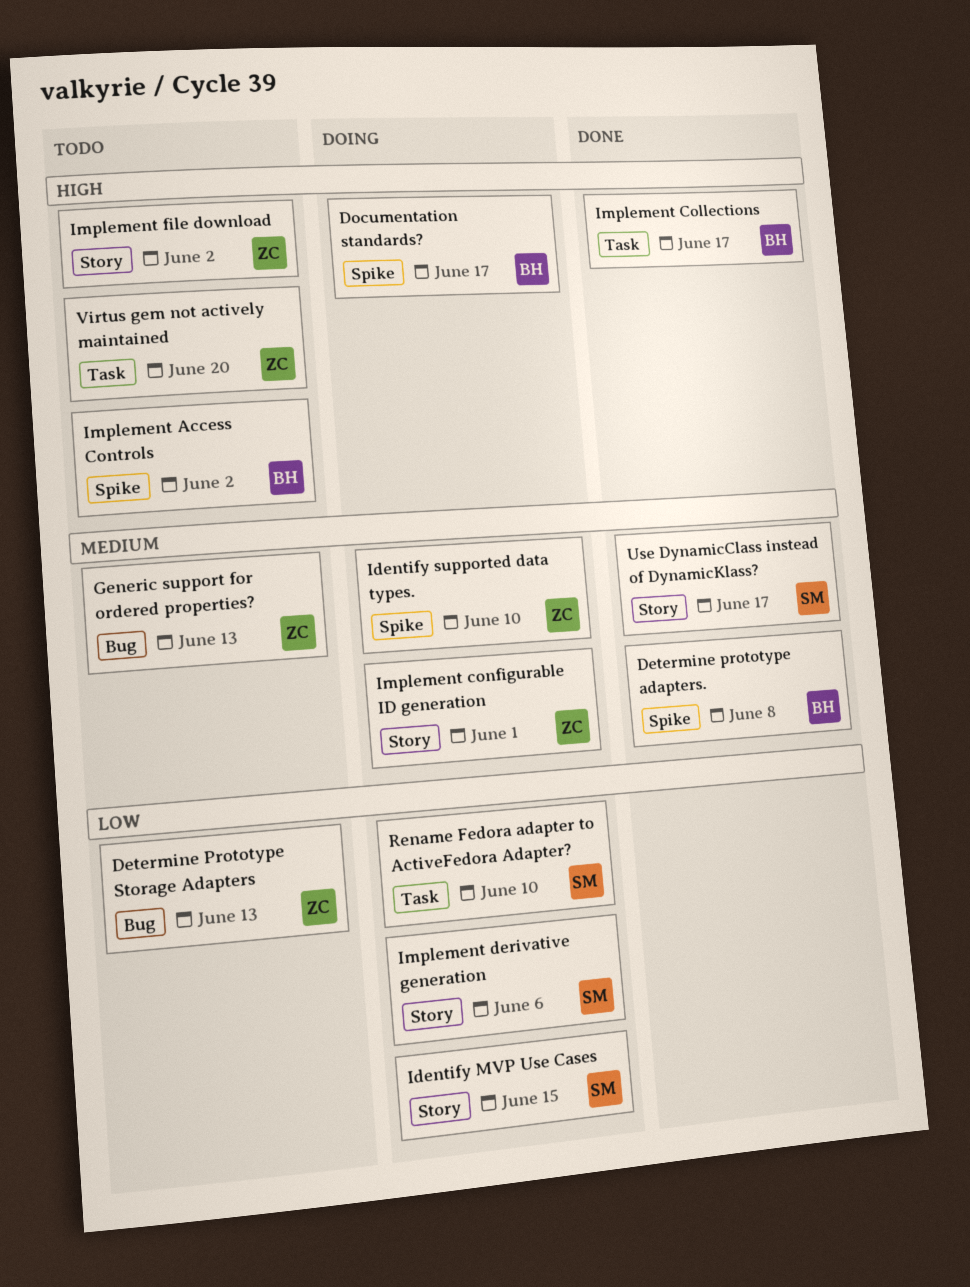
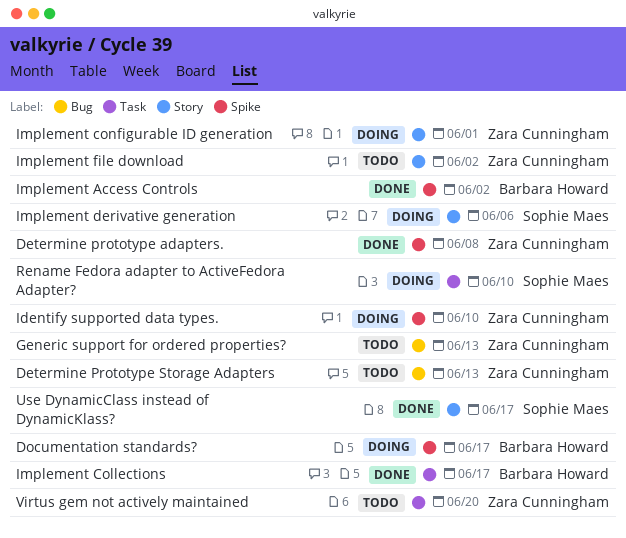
Determine prototype adapters., owner: Barbara Howard -> Zara Cunningham
Identify MVP Use Cases: present -> none
Implement Access Controls, status: Todo -> Done

